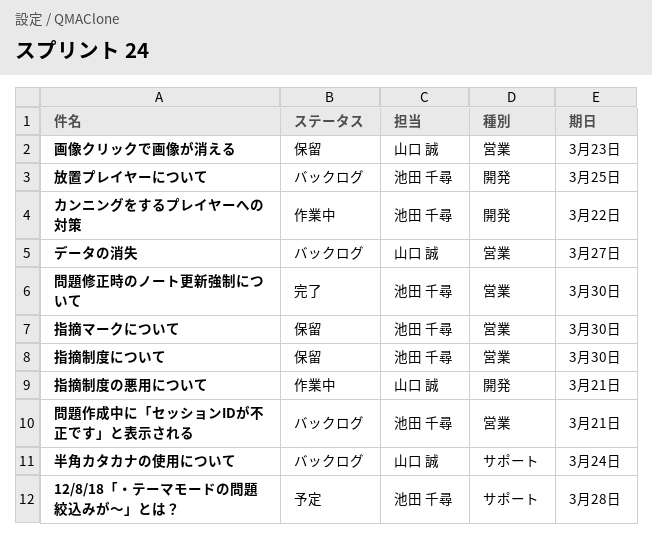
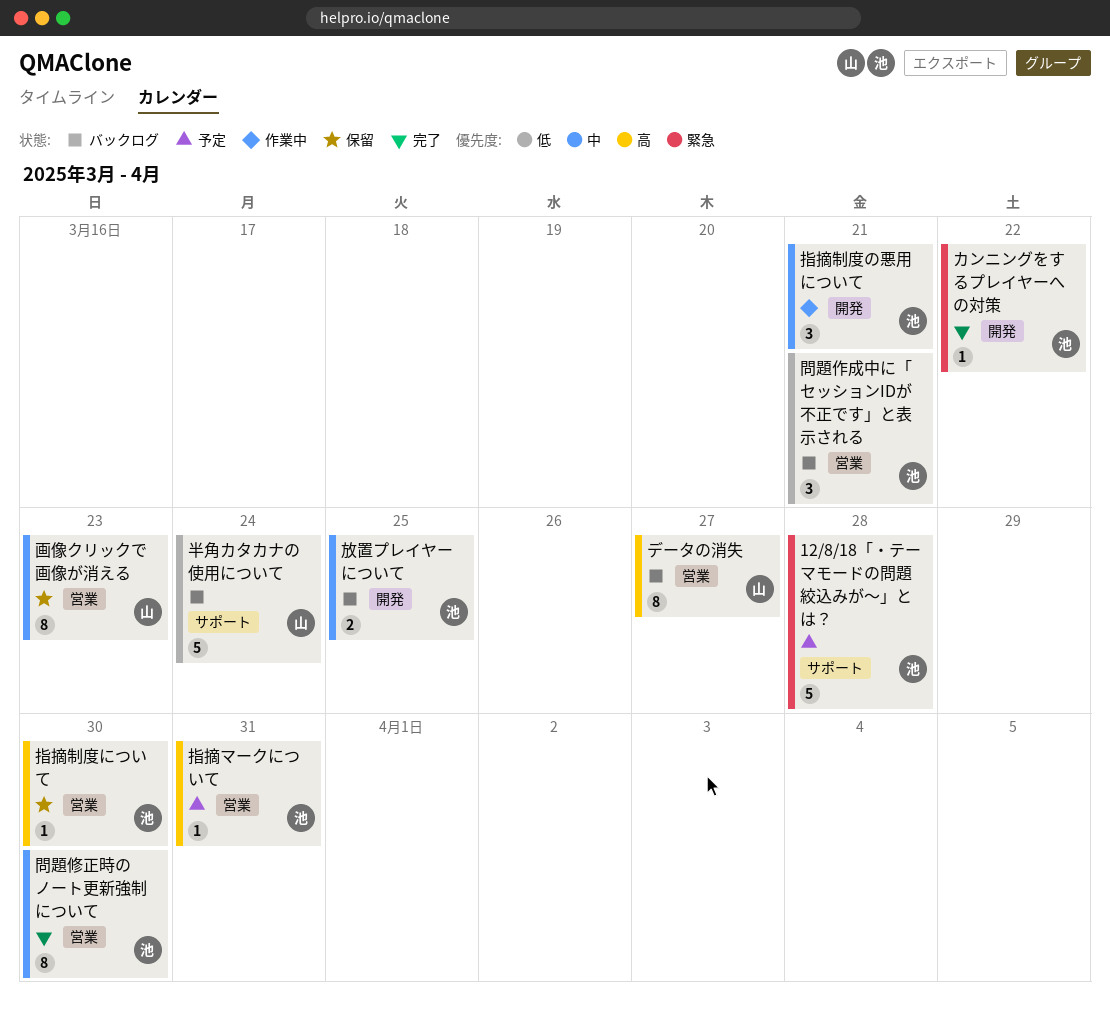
カンニングをするプレイヤーへの対策, status: 作業中 -> 完了
指摘マークについて, status: 保留 -> 予定
指摘マークについて, due: Mar 30 -> Mar 31
指摘制度の悪用について, owner: 山口 誠 -> 池田 千尋

